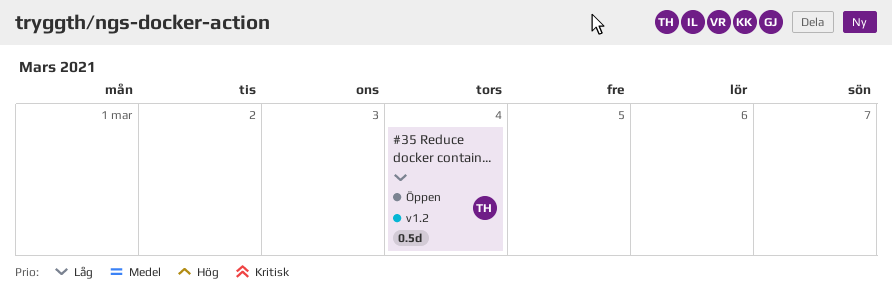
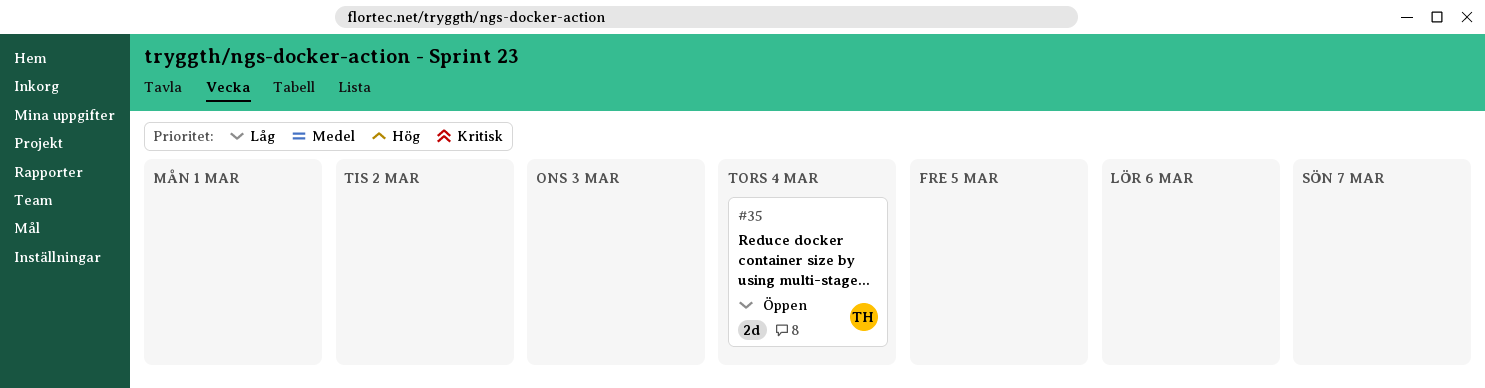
#35, estimate: 0.5d -> 2d

